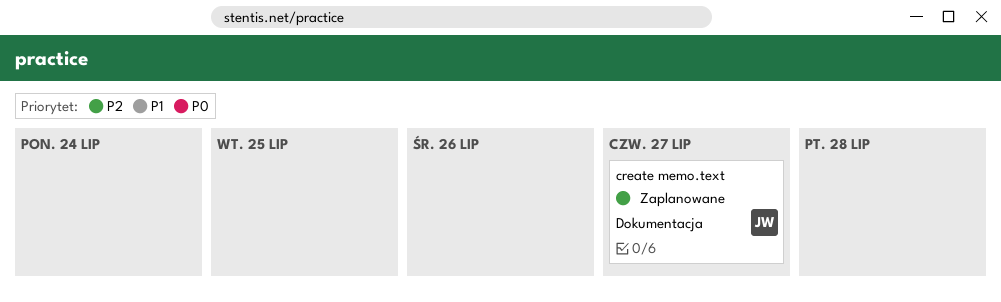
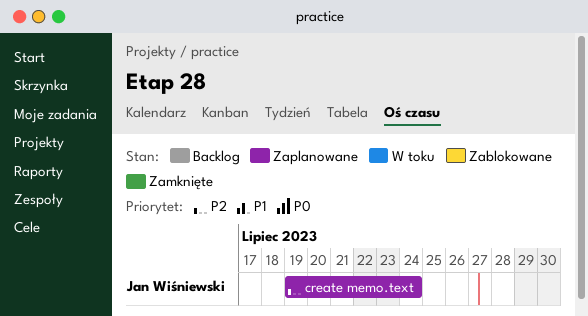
create memo.text, due: Jul 27 -> Jul 24

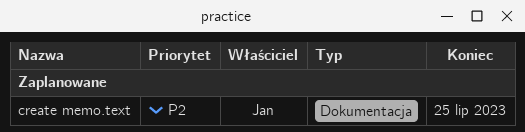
create memo.text, due: Jul 24 -> Jul 25

